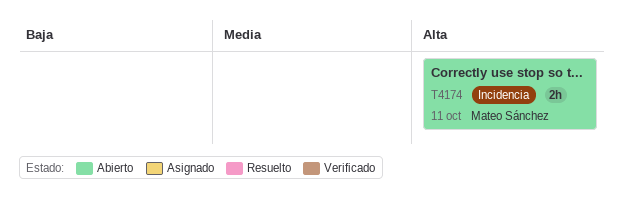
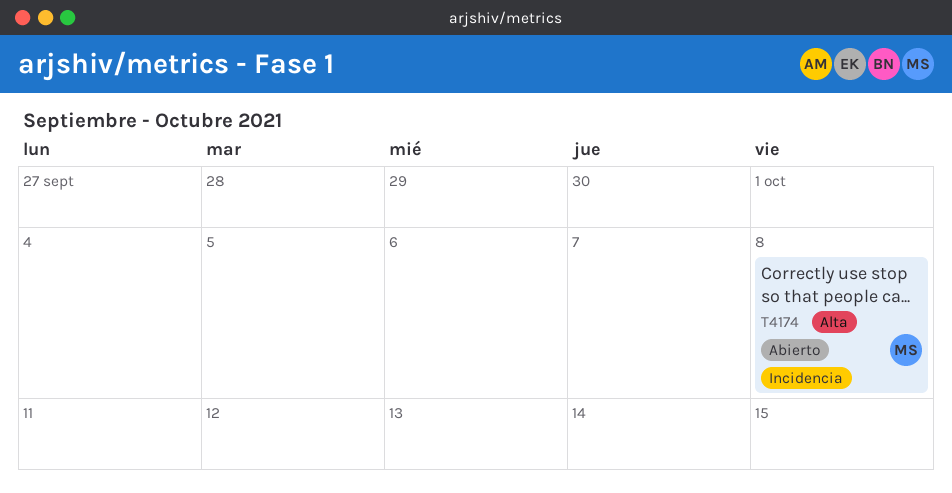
T4174, due: Oct 11 -> Oct 8

